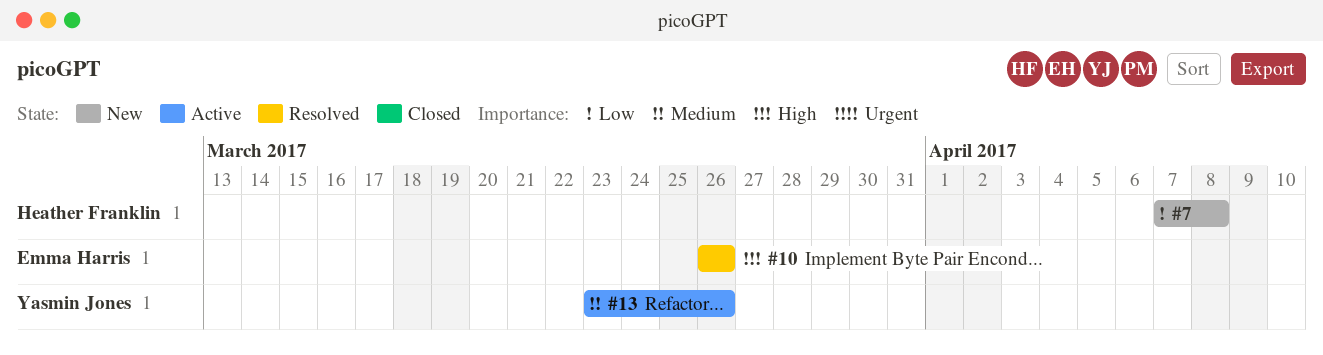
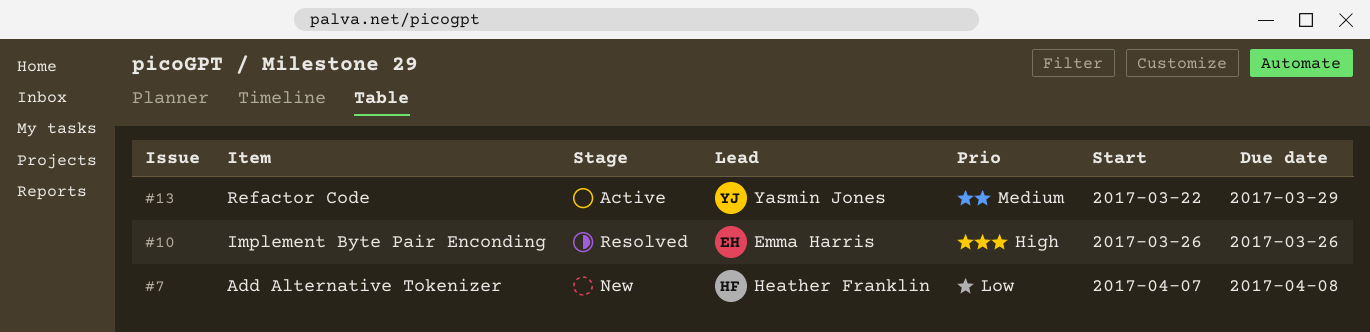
#13, start: Mar 23 -> Mar 22
#13, due: Mar 26 -> Mar 29

